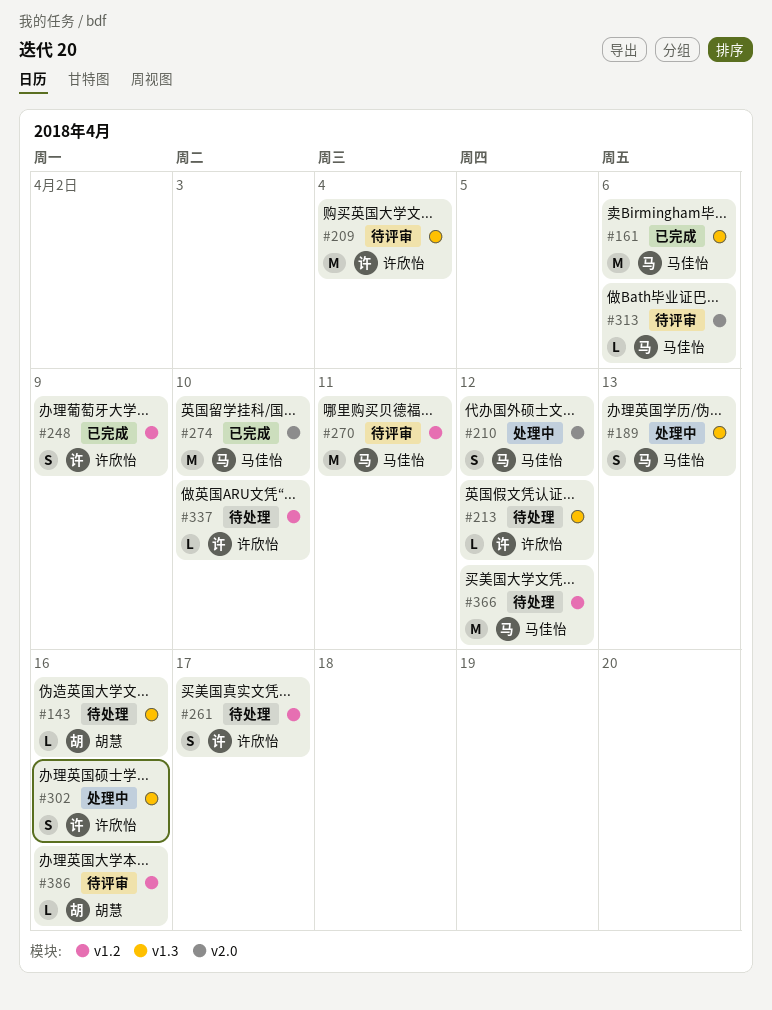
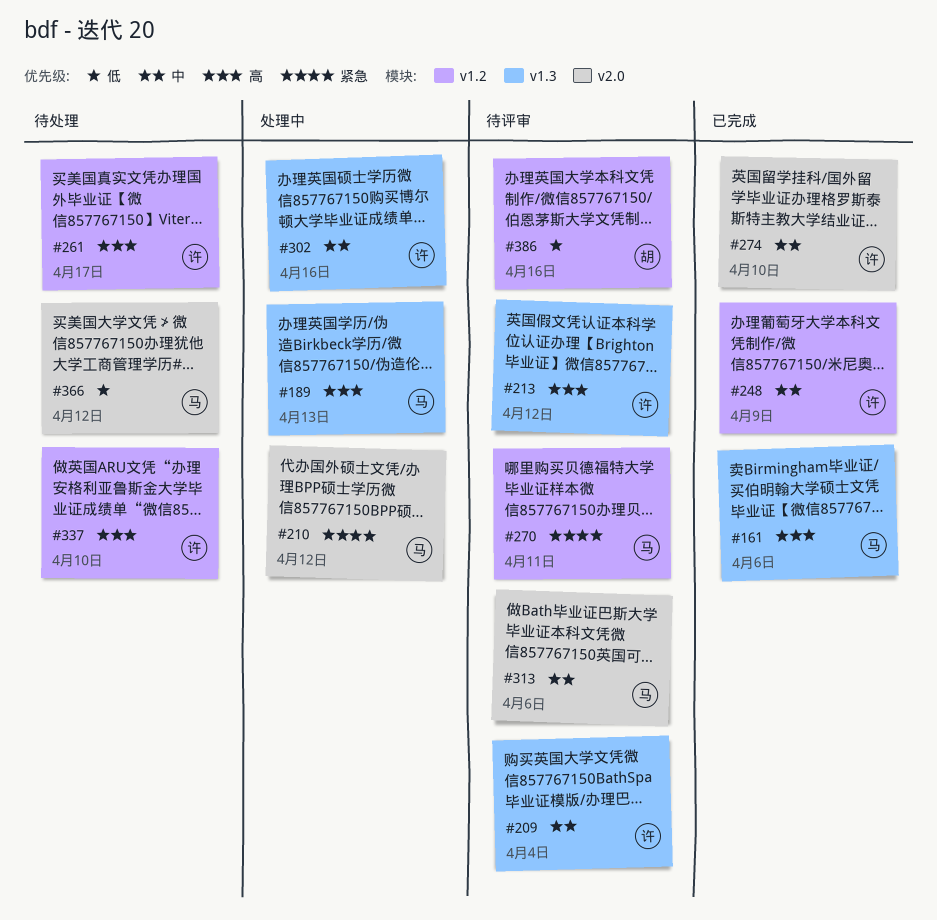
#143: present -> none
#213, status: 待处理 -> 待评审
#274, owner: 马佳怡 -> 许欣怡
#366, label: v1.2 -> v2.0

